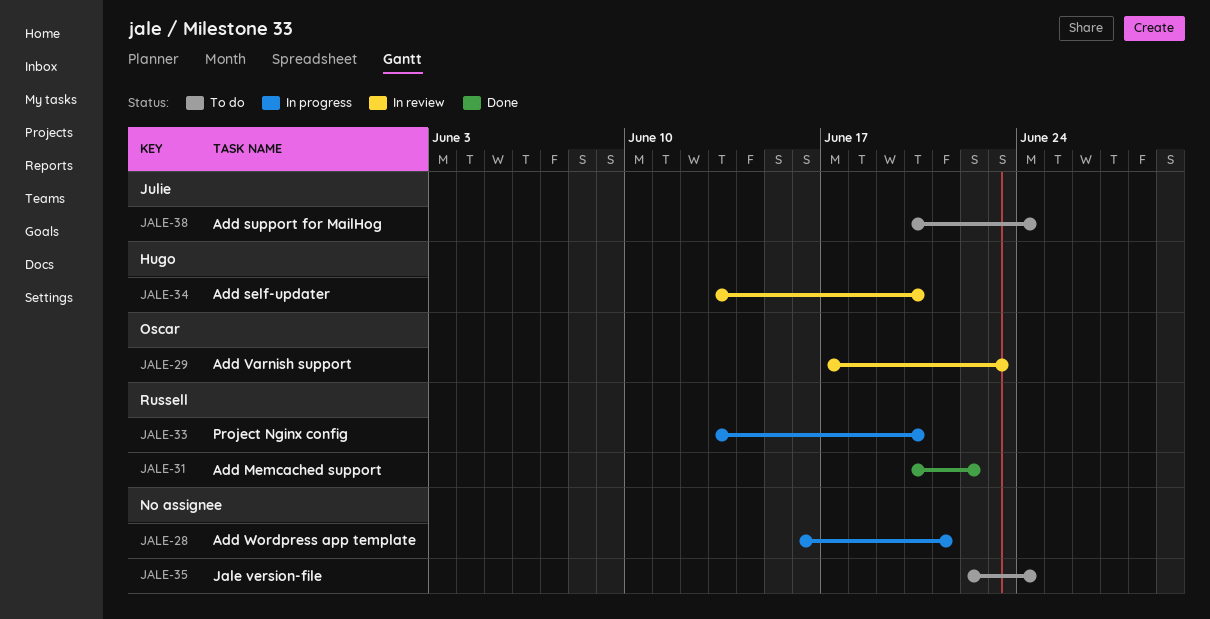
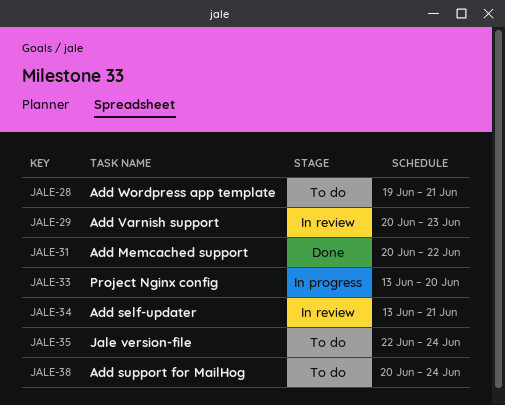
JALE-28, status: In progress -> To do
JALE-28, start: Jun 16 -> Jun 19
JALE-29, start: Jun 17 -> Jun 20
JALE-34, due: Jun 20 -> Jun 21

